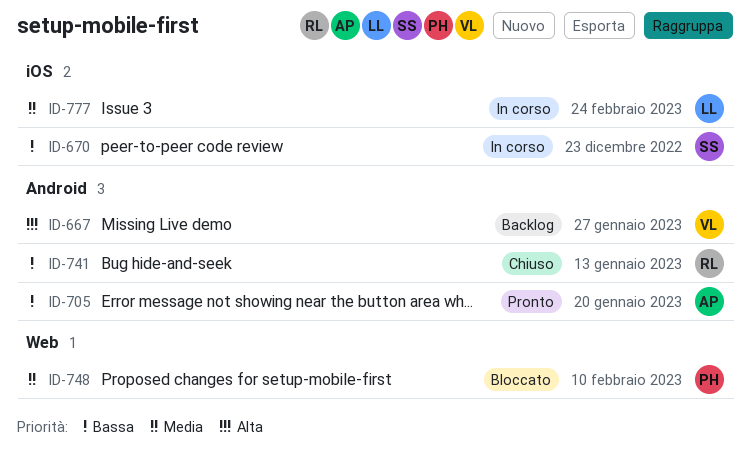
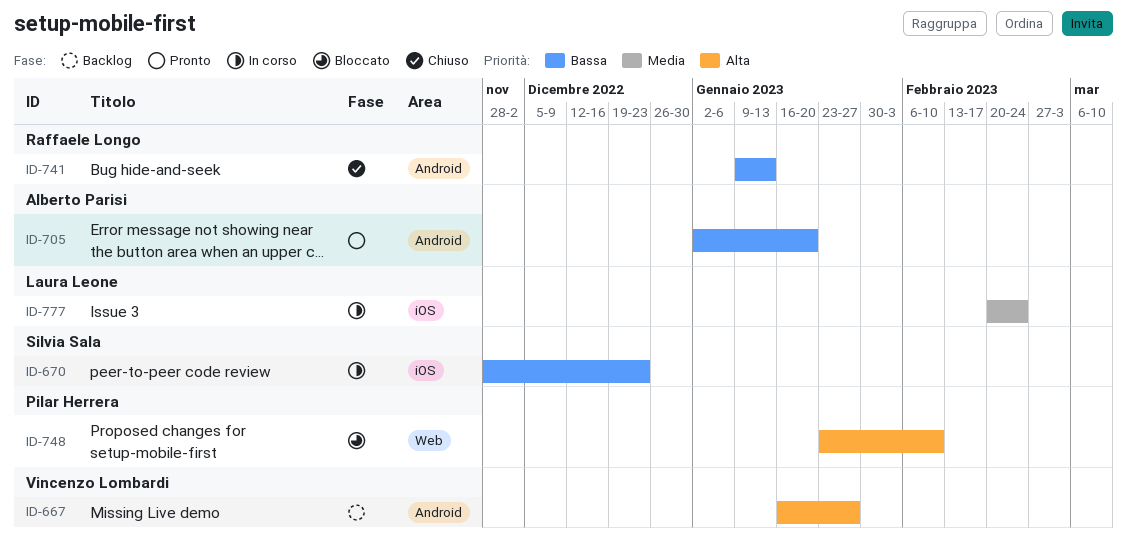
ID-748, priority: Media -> Alta

